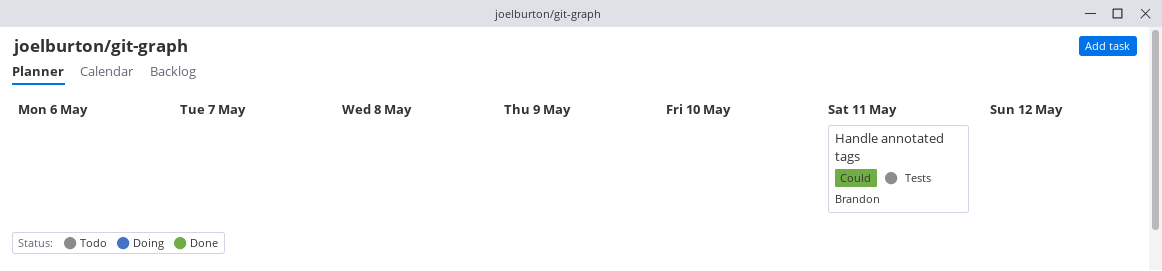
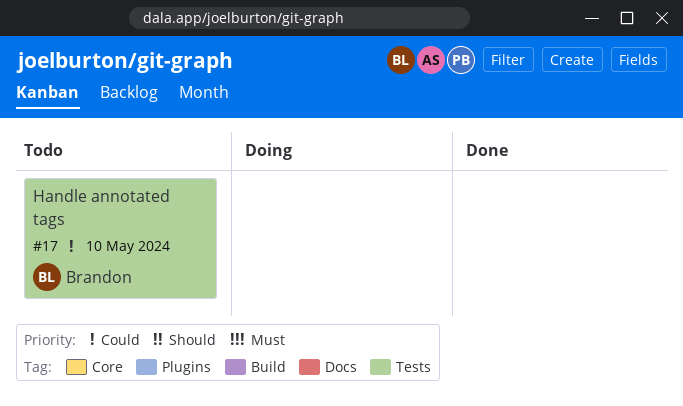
Handle annotated tags, due: May 11 -> May 10

